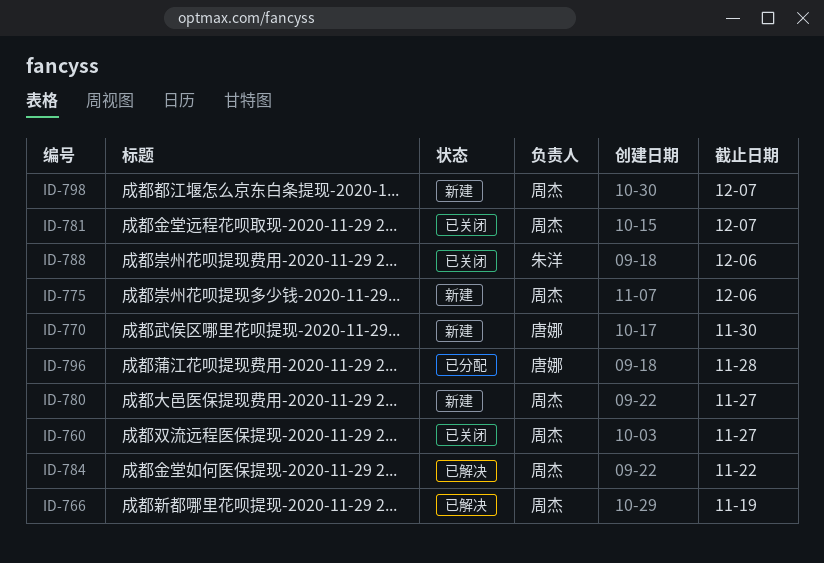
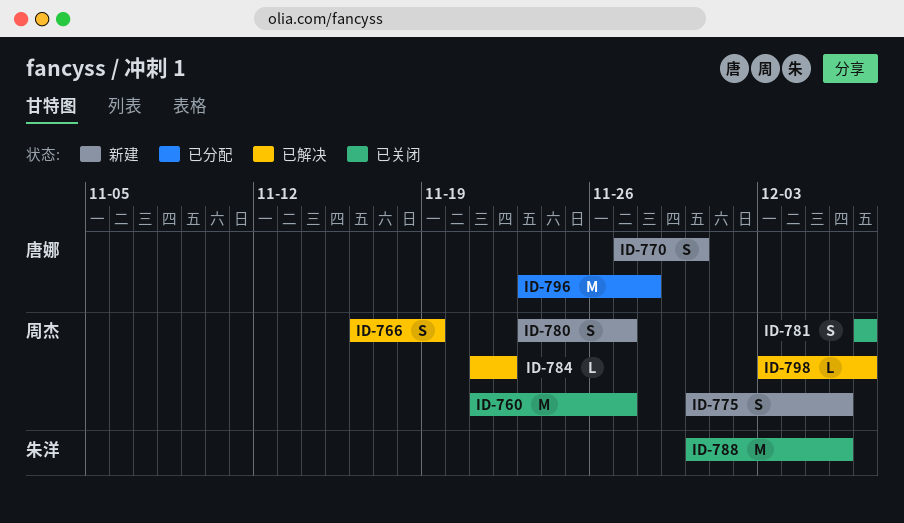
ID-798, status: 新建 -> 已解决

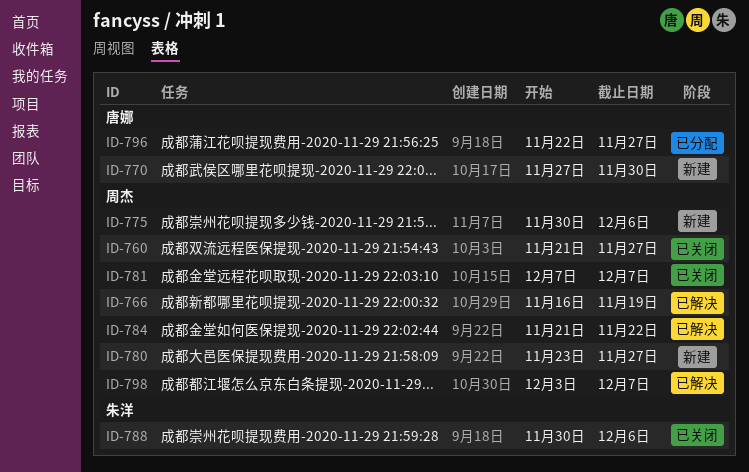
ID-796, start: Nov 23 -> Nov 22
ID-796, due: Nov 28 -> Nov 27

